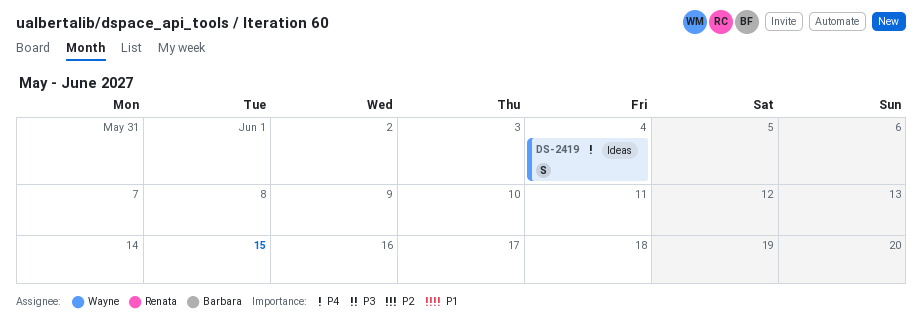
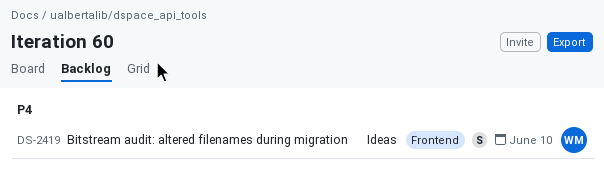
DS-2419, due: Jun 4 -> Jun 10

